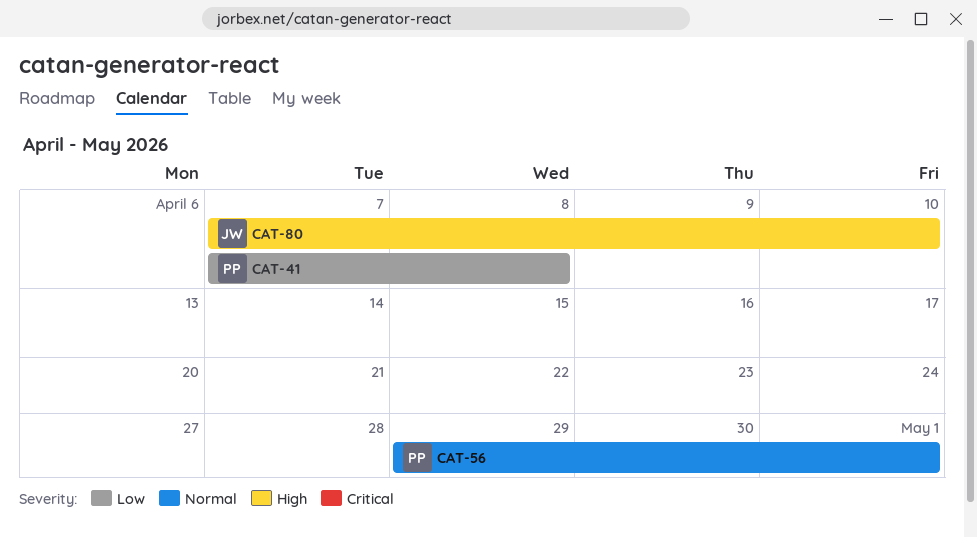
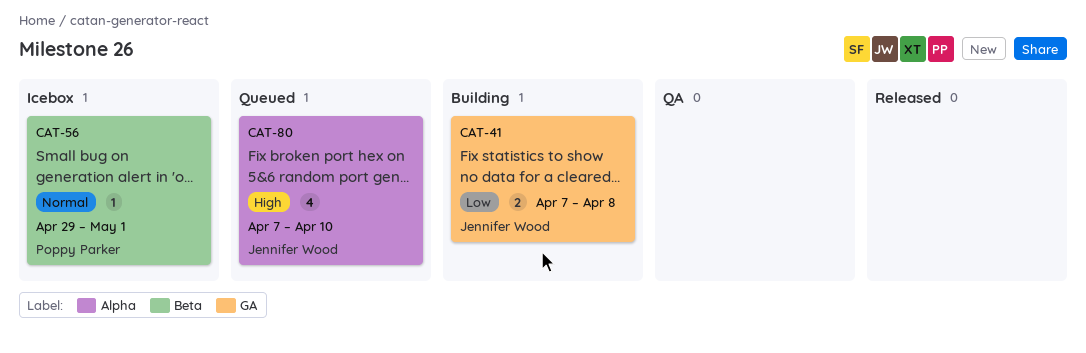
CAT-41, owner: Poppy Parker -> Jennifer Wood

